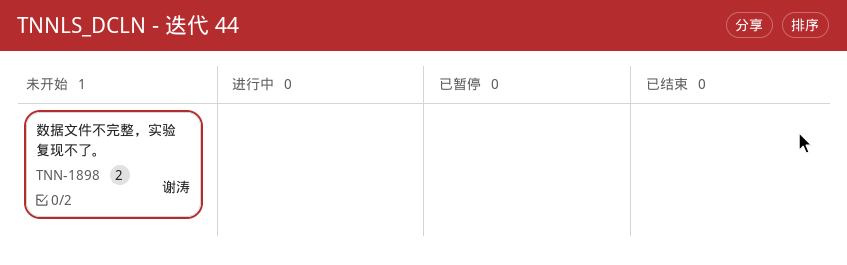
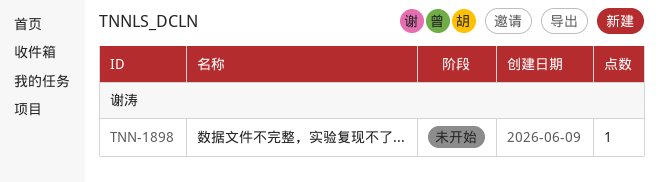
TNN-1898, estimate: 2 -> 1

